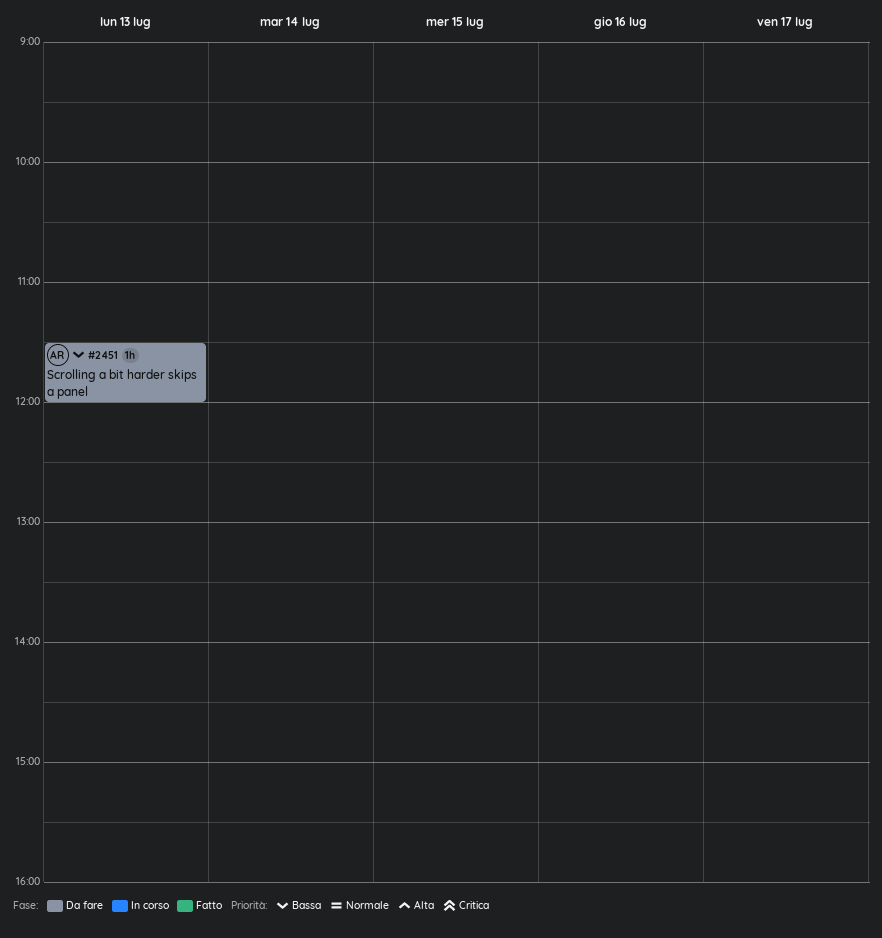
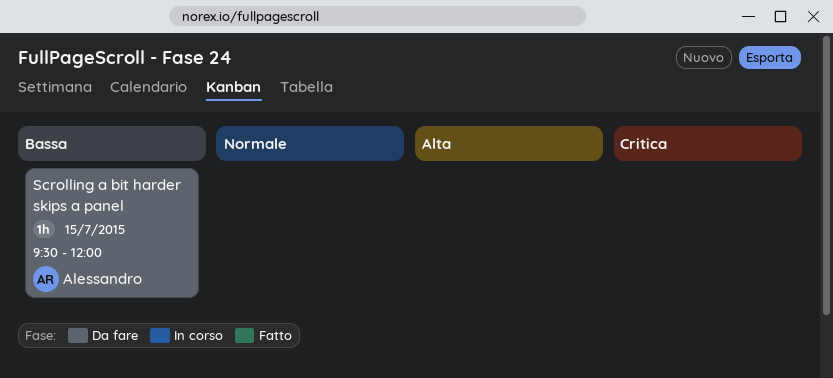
Scrolling a bit harder skips a panel, day: Jul 13 -> Jul 15
Scrolling a bit harder skips a panel, begins: 11:30 -> 09:30

